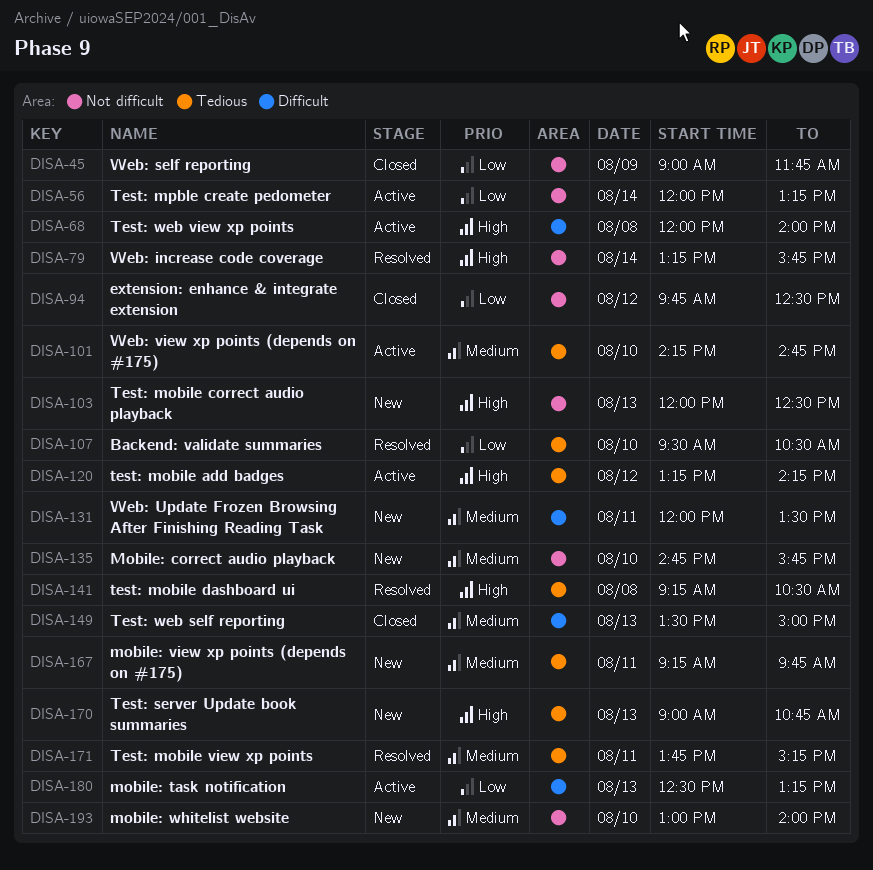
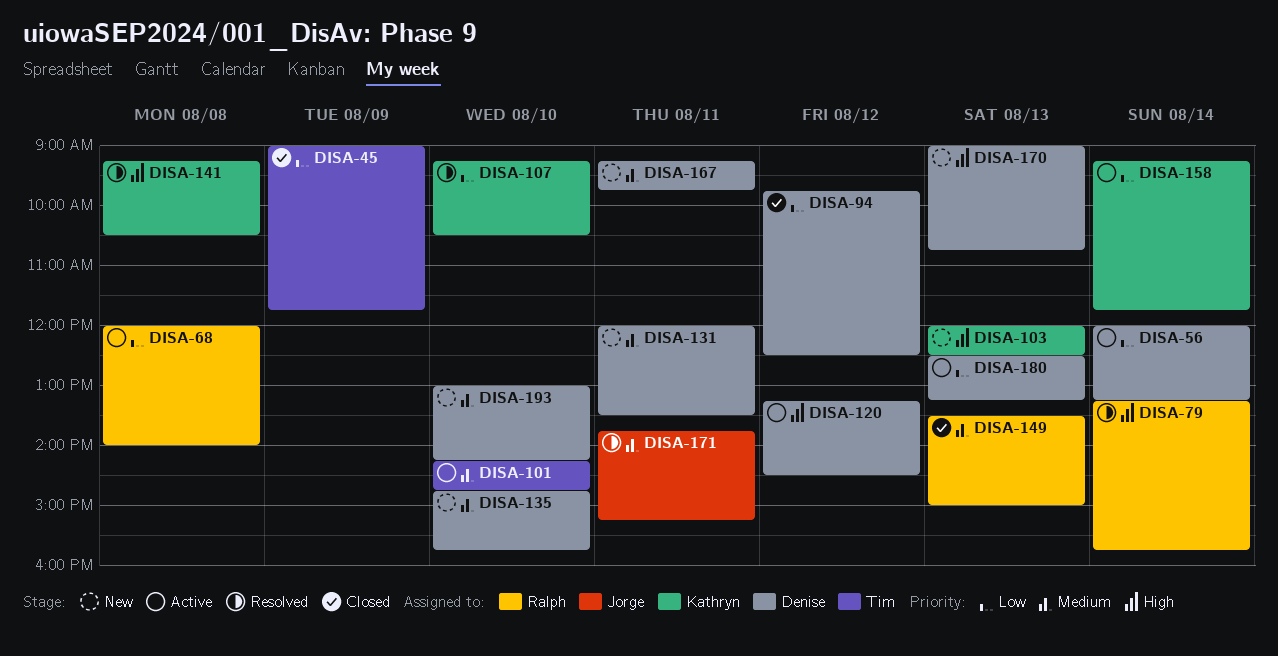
DISA-68, priority: High -> Low
DISA-107, begins: 09:30 -> 09:15
DISA-120, ends: 14:15 -> 14:30
DISA-158: none -> present
DISA-193, ends: 14:00 -> 14:15

